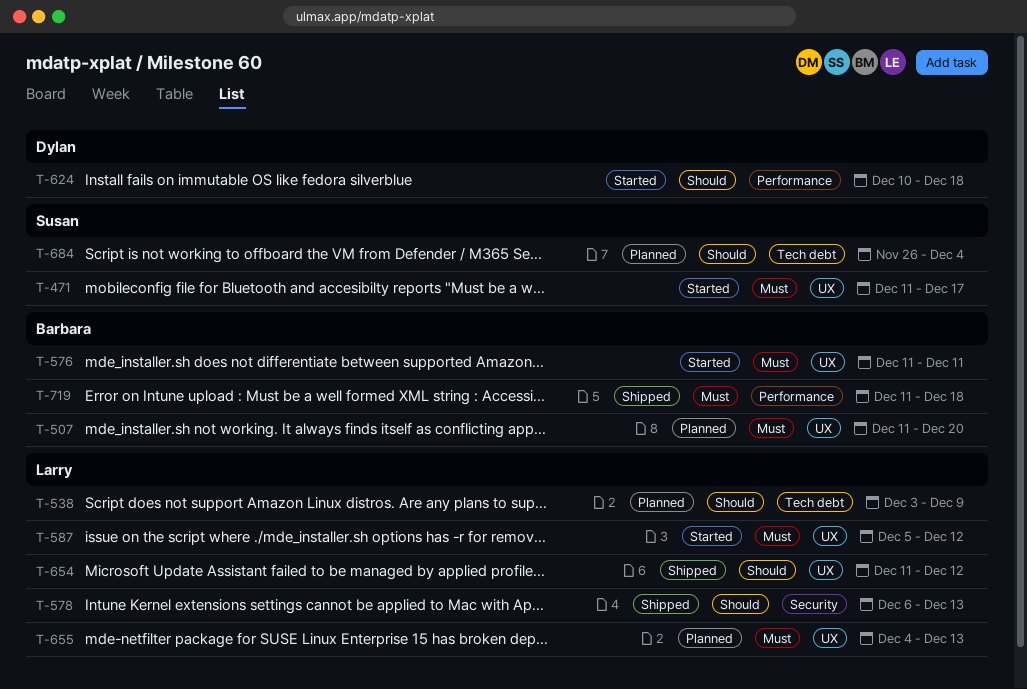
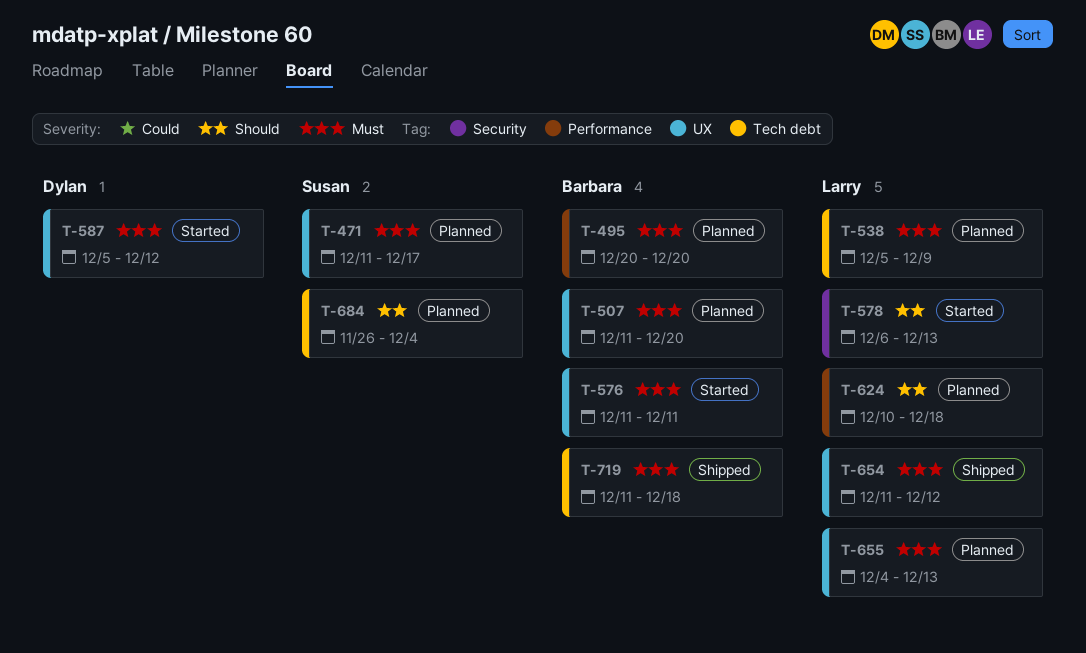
T-471, status: Started -> Planned
T-495: none -> present
T-538, priority: Should -> Must
T-538, start: Dec 3 -> Dec 5
T-578, status: Shipped -> Started
T-587, owner: Larry -> Dylan
T-624, status: Started -> Planned
T-624, owner: Dylan -> Larry
T-654, priority: Should -> Must
T-719, label: Performance -> Tech debt

